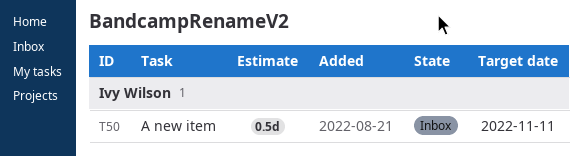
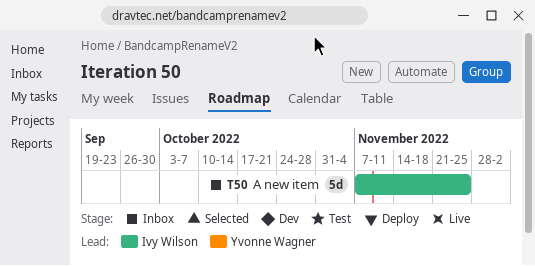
T50, estimate: 0.5d -> 5d
T50, due: Nov 11 -> Nov 25

